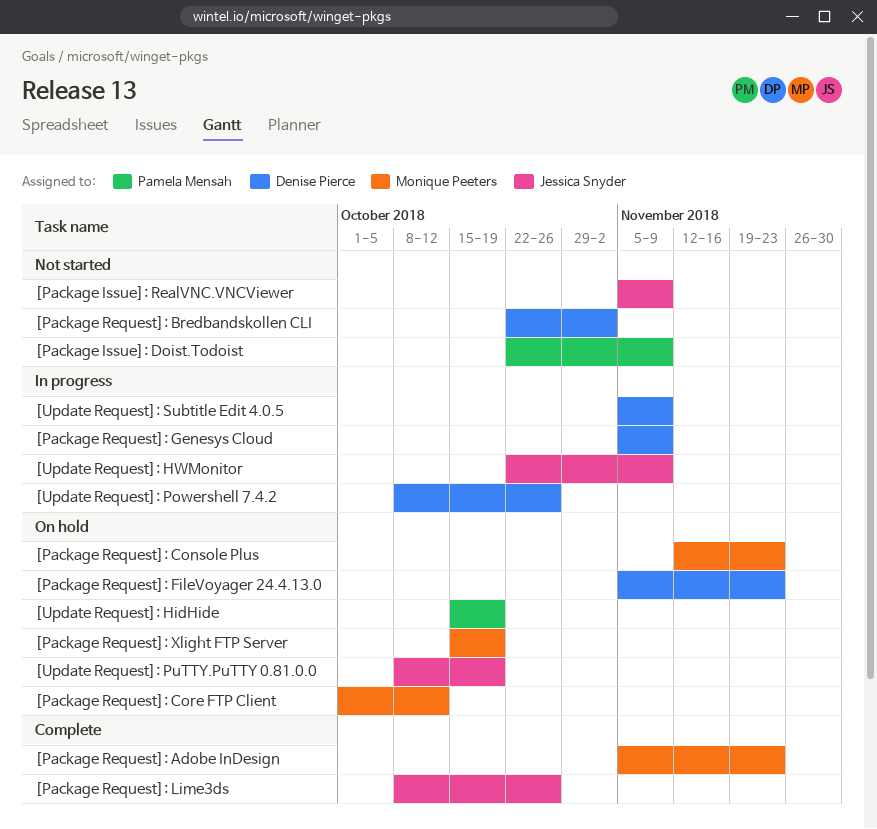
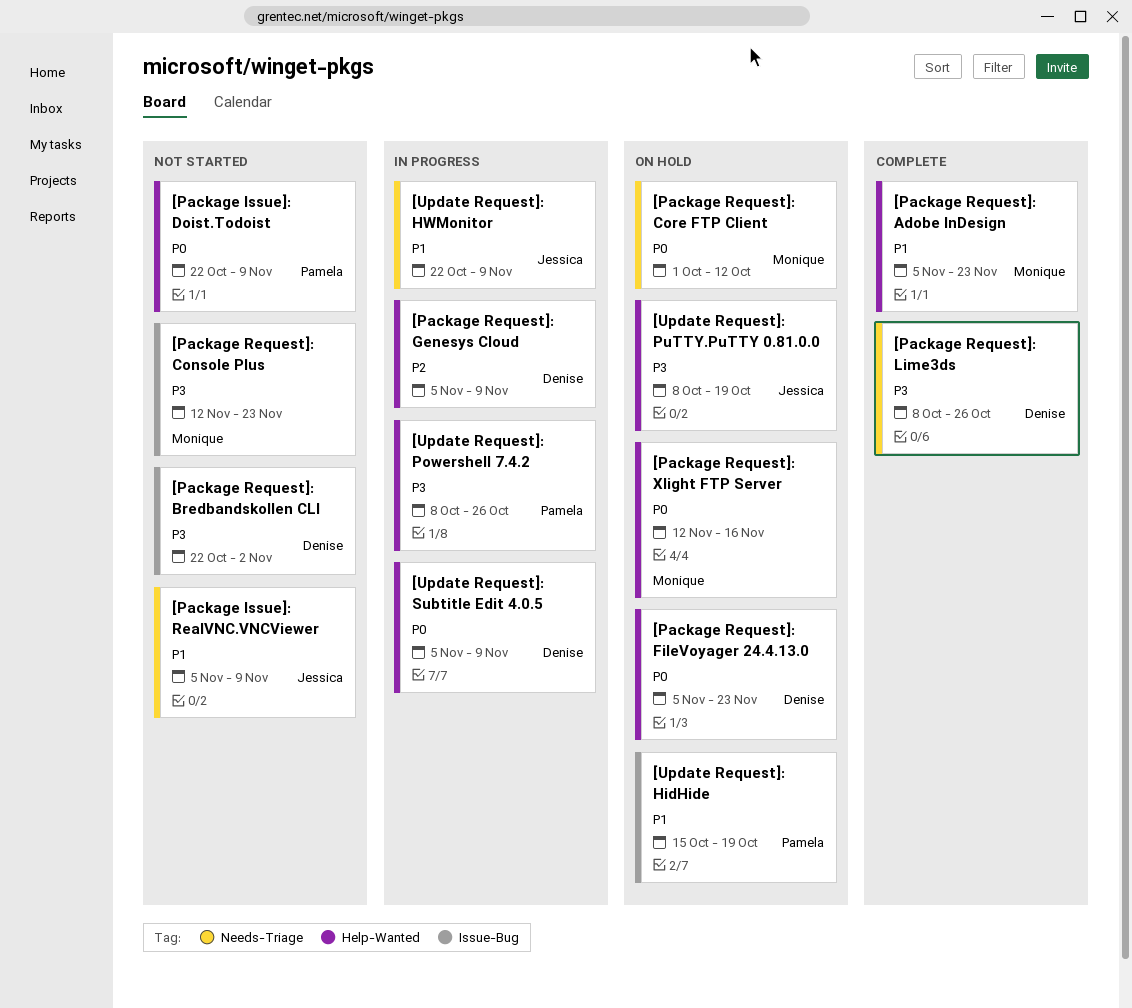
[Package Request]: Console Plus, status: On hold -> Not started
[Package Request]: Lime3ds, owner: Jessica Snyder -> Denise Pierce
[Package Request]: Xlight FTP Server, start: Oct 15 -> Nov 12
[Package Request]: Xlight FTP Server, due: Oct 19 -> Nov 16
[Update Request]: Powershell 7.4.2, owner: Denise Pierce -> Pamela Mensah

